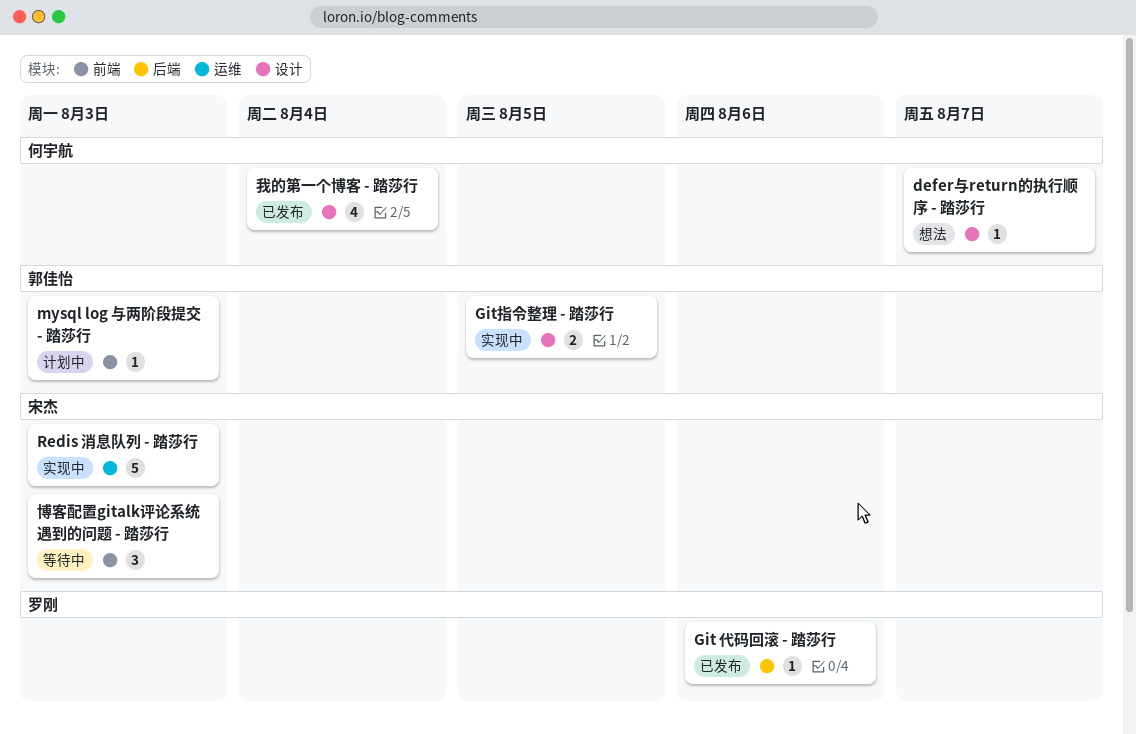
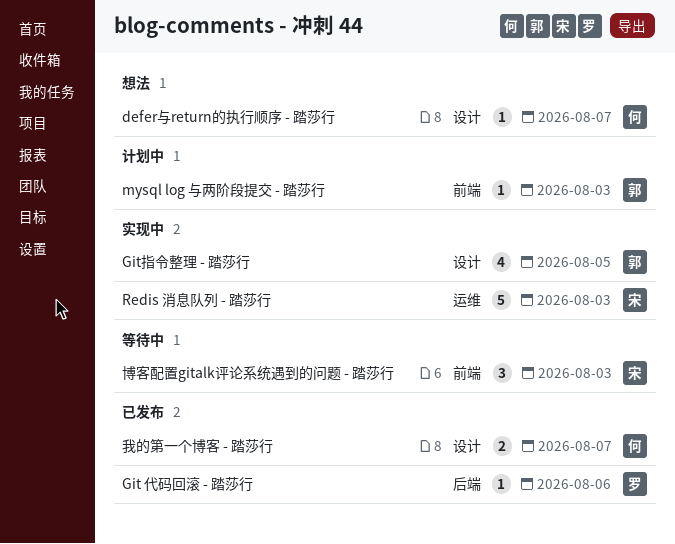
Git指令整理 - 踏莎行, estimate: 2 -> 4
我的第一个博客 - 踏莎行, estimate: 4 -> 2
我的第一个博客 - 踏莎行, due: Aug 4 -> Aug 7

